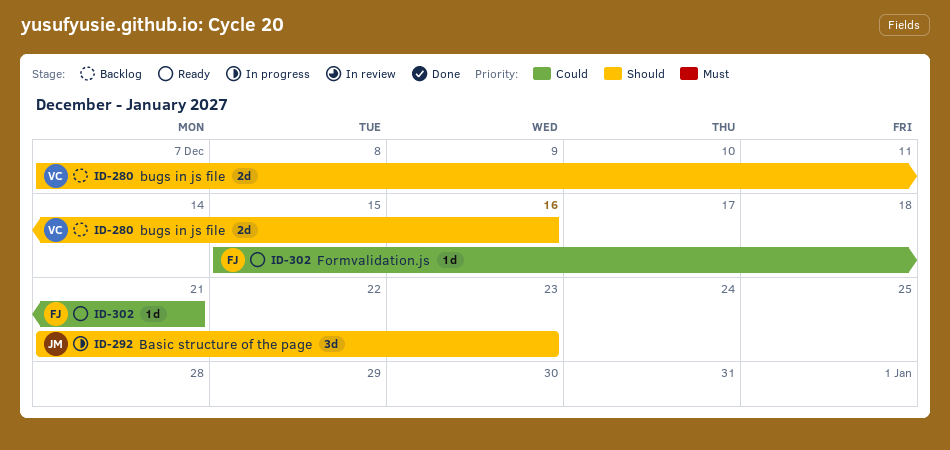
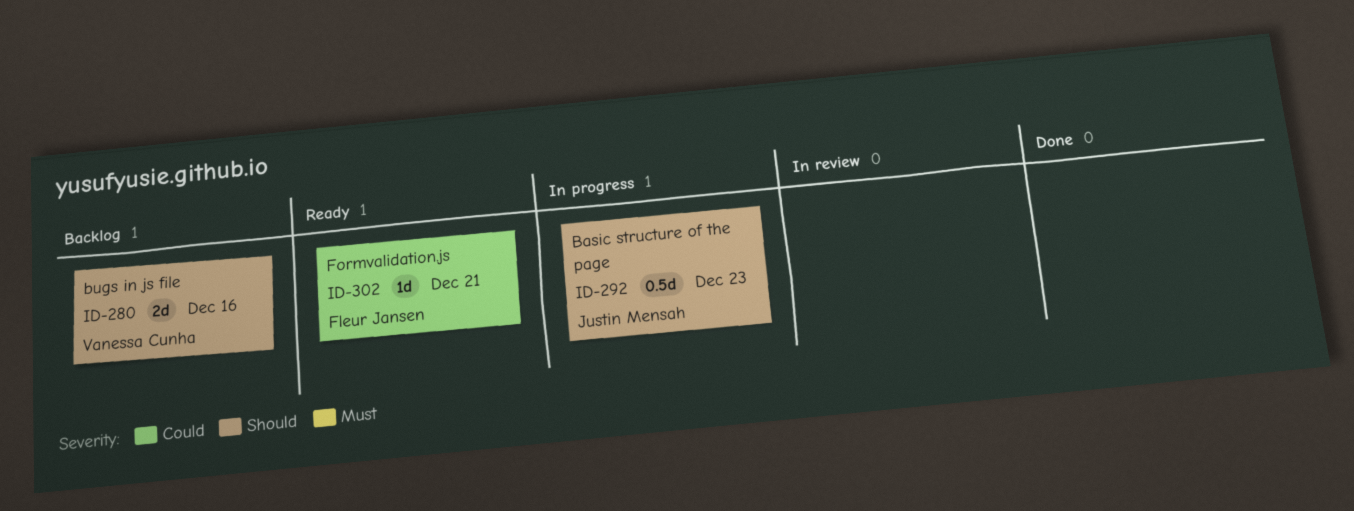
ID-292, estimate: 3d -> 0.5d

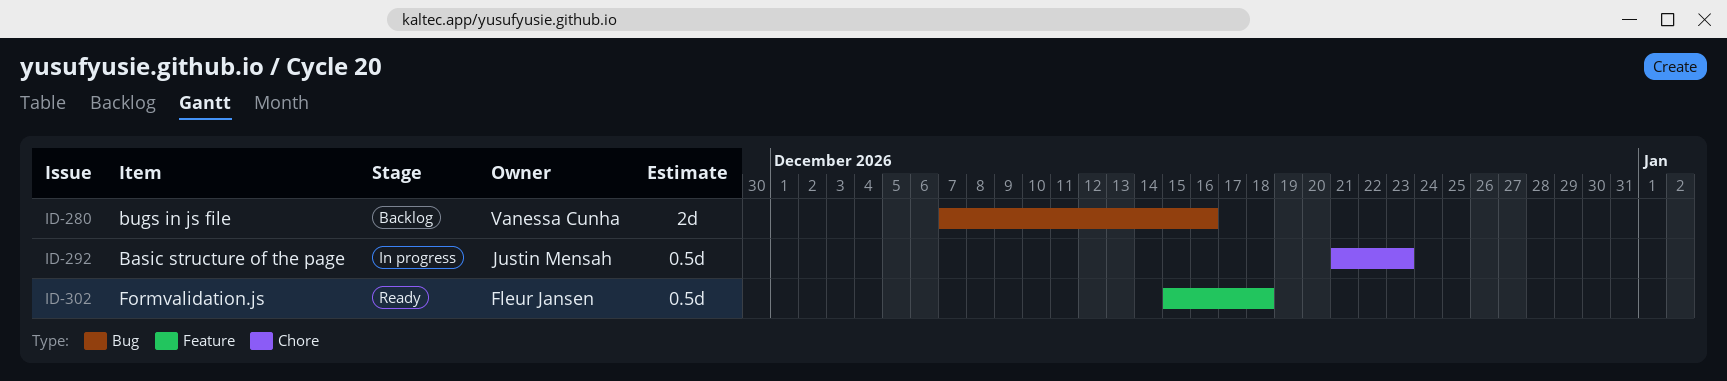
ID-302, estimate: 1d -> 0.5d
ID-302, due: Dec 21 -> Dec 18

